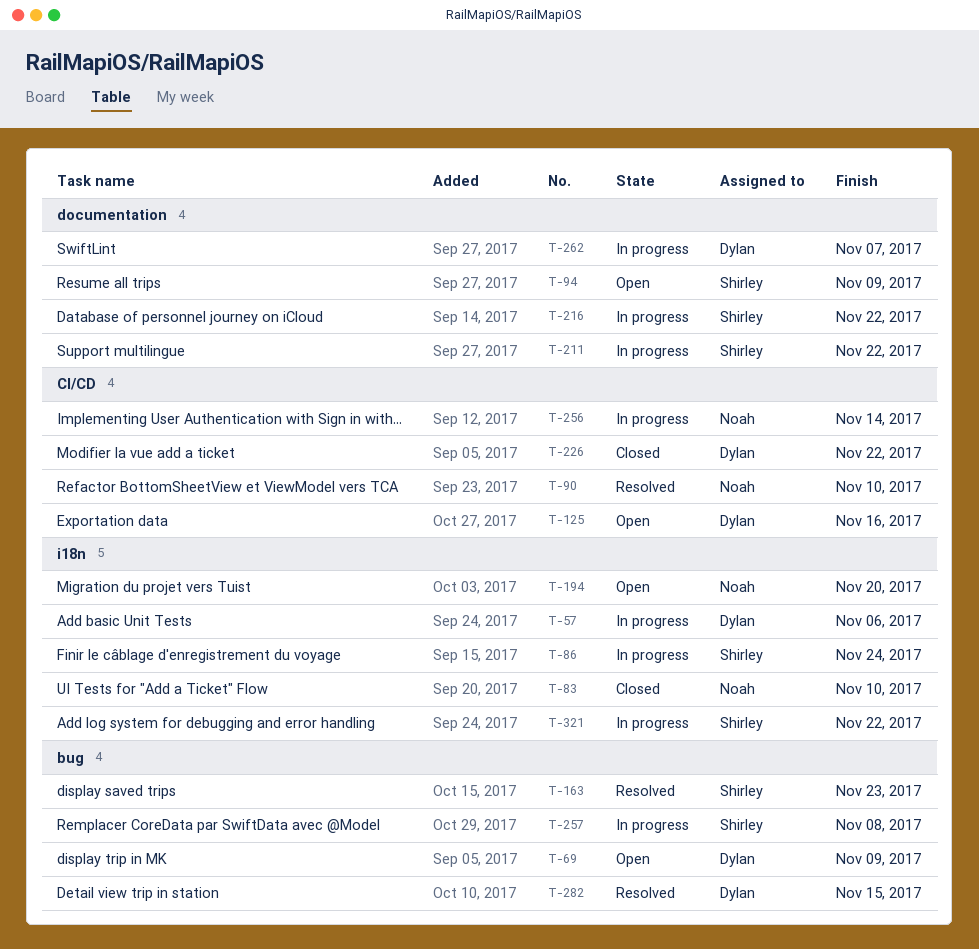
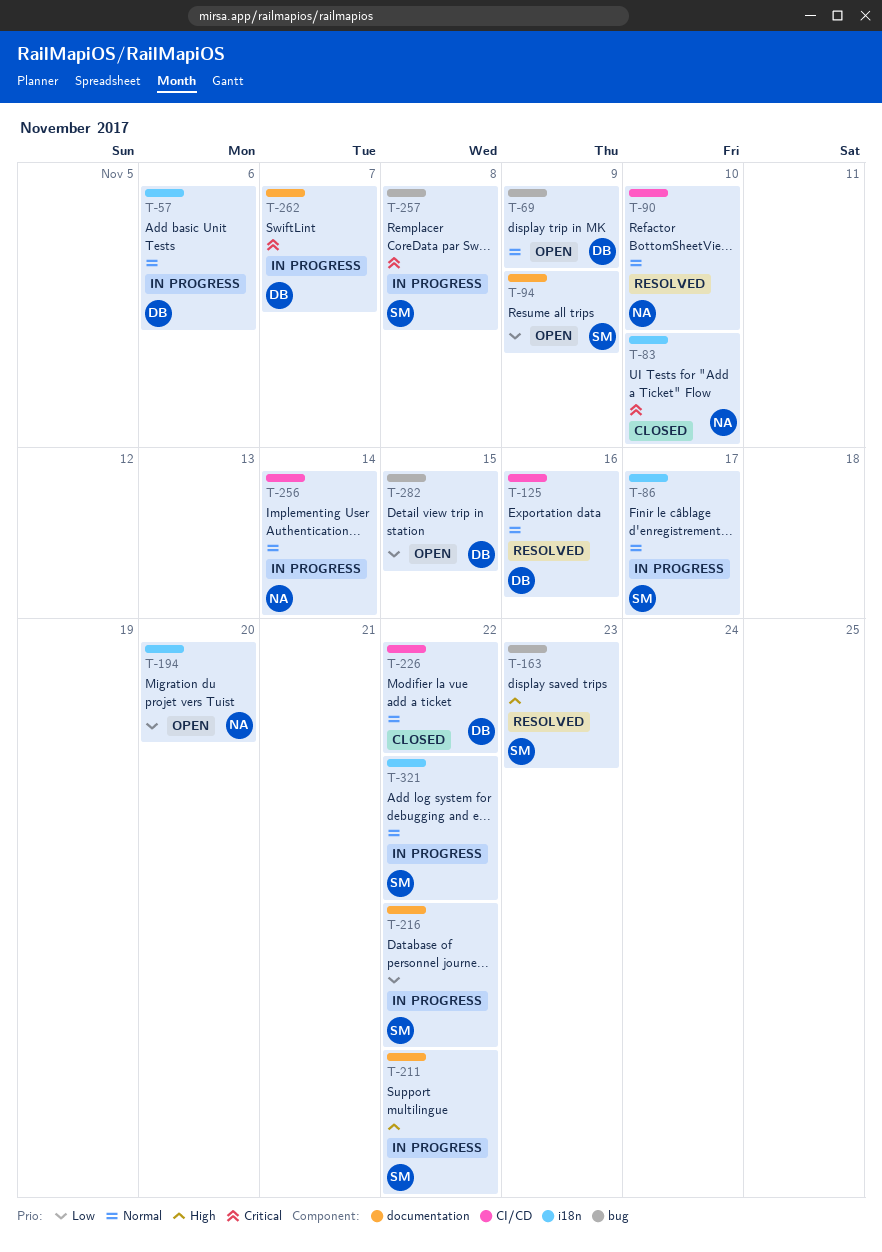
T-86, due: Nov 24 -> Nov 17
T-125, status: Open -> Resolved
T-282, status: Resolved -> Open

